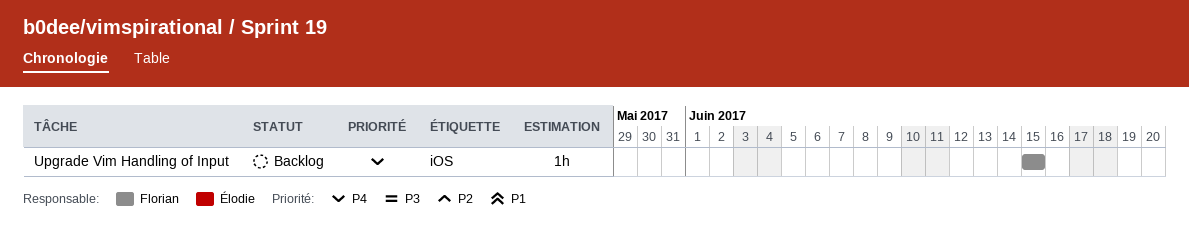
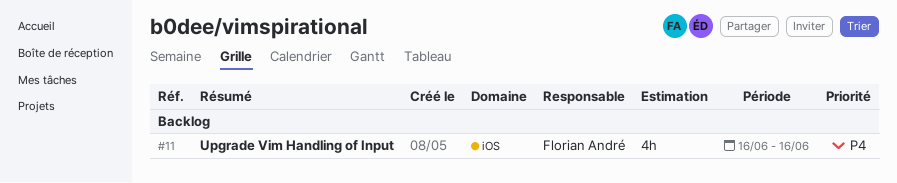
Upgrade Vim Handling of Input, estimate: 1h -> 4h
Upgrade Vim Handling of Input, start: Jun 15 -> Jun 16
Upgrade Vim Handling of Input, due: Jun 15 -> Jun 16

